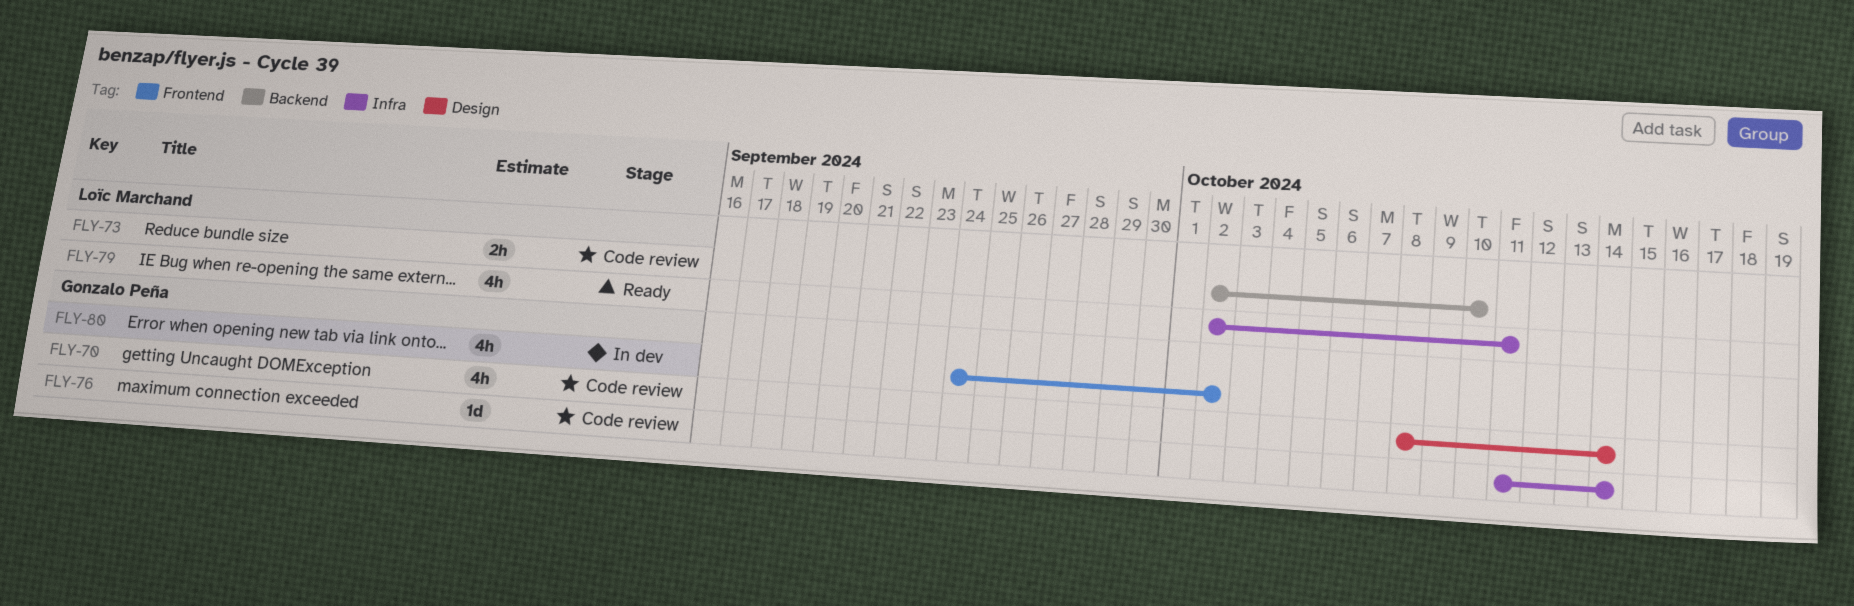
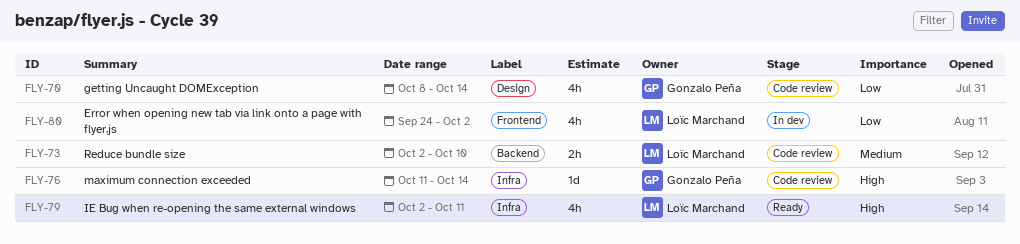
FLY-80, owner: Gonzalo Peña -> Loïc Marchand

